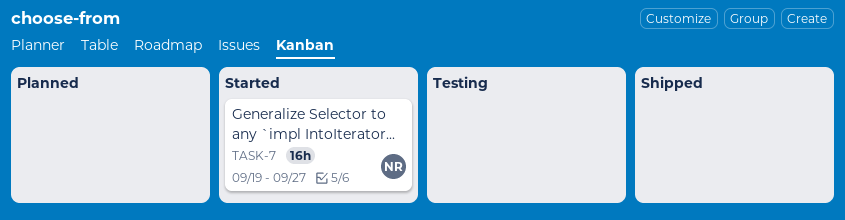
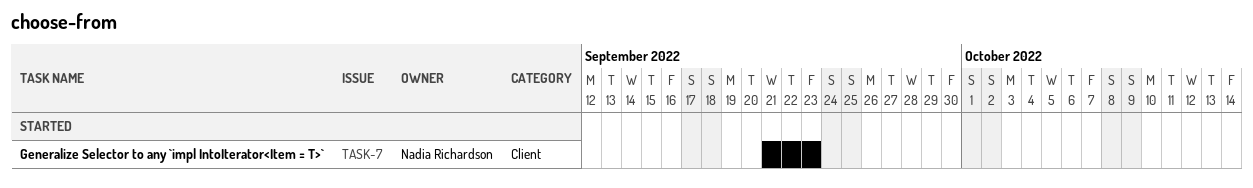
TASK-7, start: Sep 19 -> Sep 21
TASK-7, due: Sep 27 -> Sep 23

